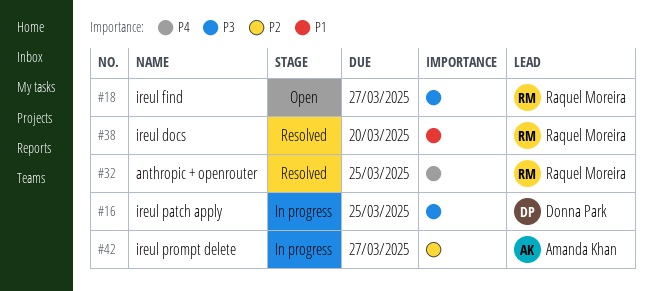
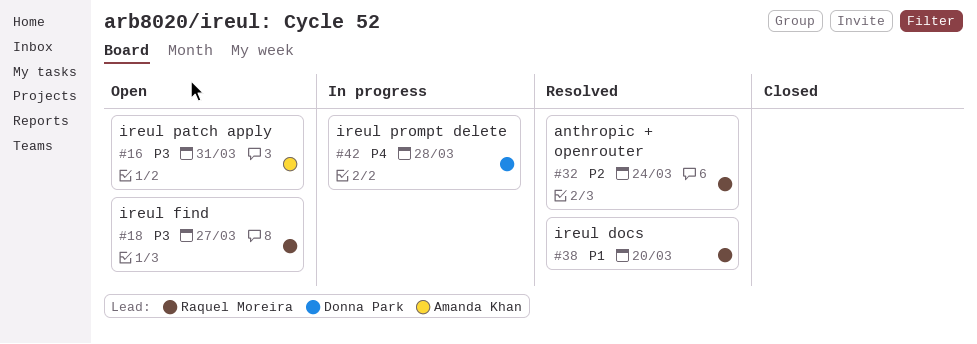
#16, status: In progress -> Open
#16, owner: Donna Park -> Amanda Khan
#16, due: Mar 25 -> Mar 31
#32, priority: P4 -> P2
#32, due: Mar 25 -> Mar 24
#42, owner: Amanda Khan -> Donna Park
#42, priority: P2 -> P4
#42, due: Mar 27 -> Mar 28

